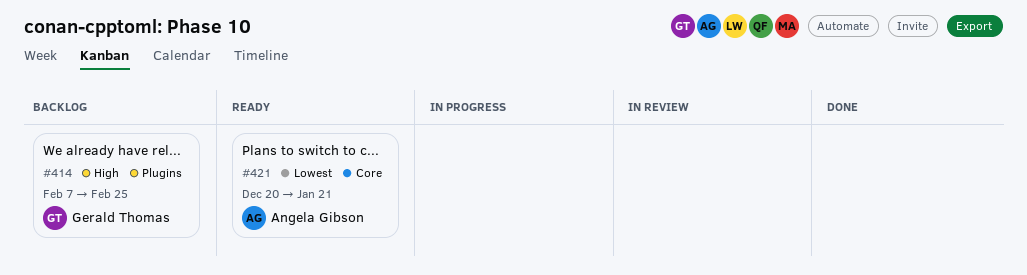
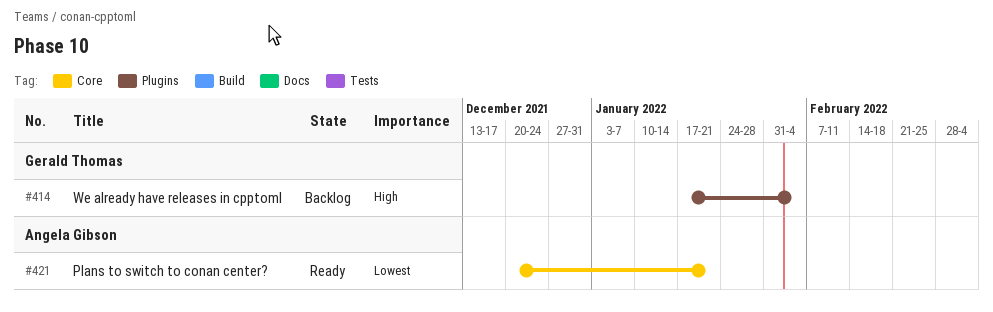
#414, start: Feb 7 -> Jan 17
#414, due: Feb 25 -> Feb 4

